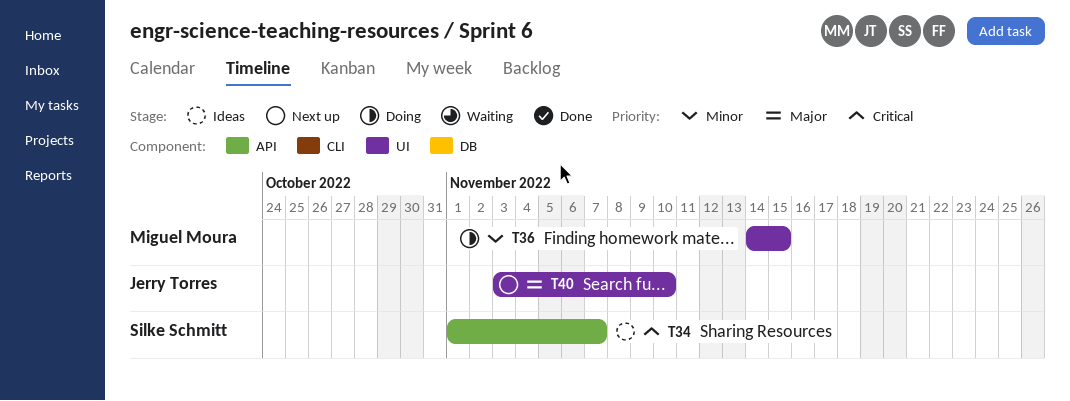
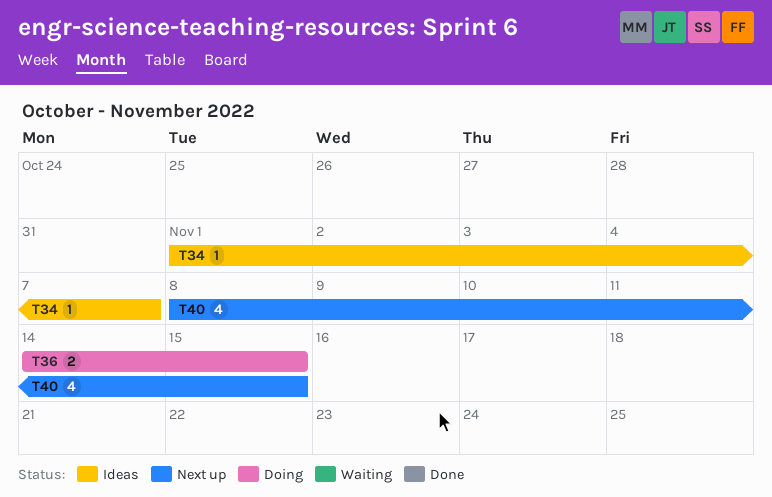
T40, start: Nov 3 -> Nov 8
T40, due: Nov 10 -> Nov 15

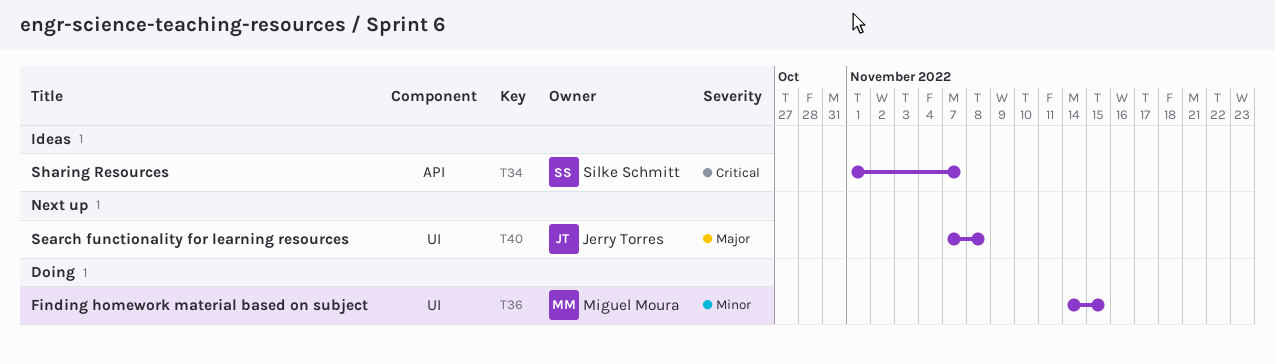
T40, start: Nov 8 -> Nov 7
T40, due: Nov 15 -> Nov 8

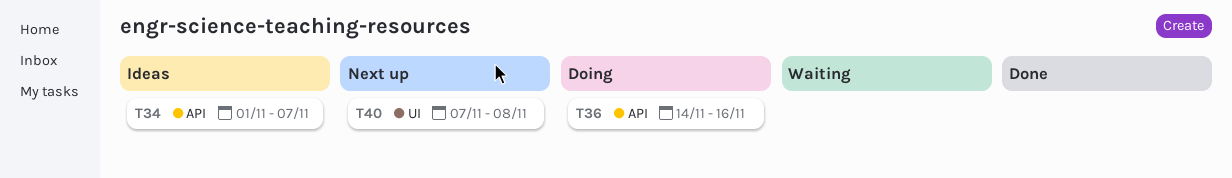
T36, label: UI -> API
T36, due: Nov 15 -> Nov 16

